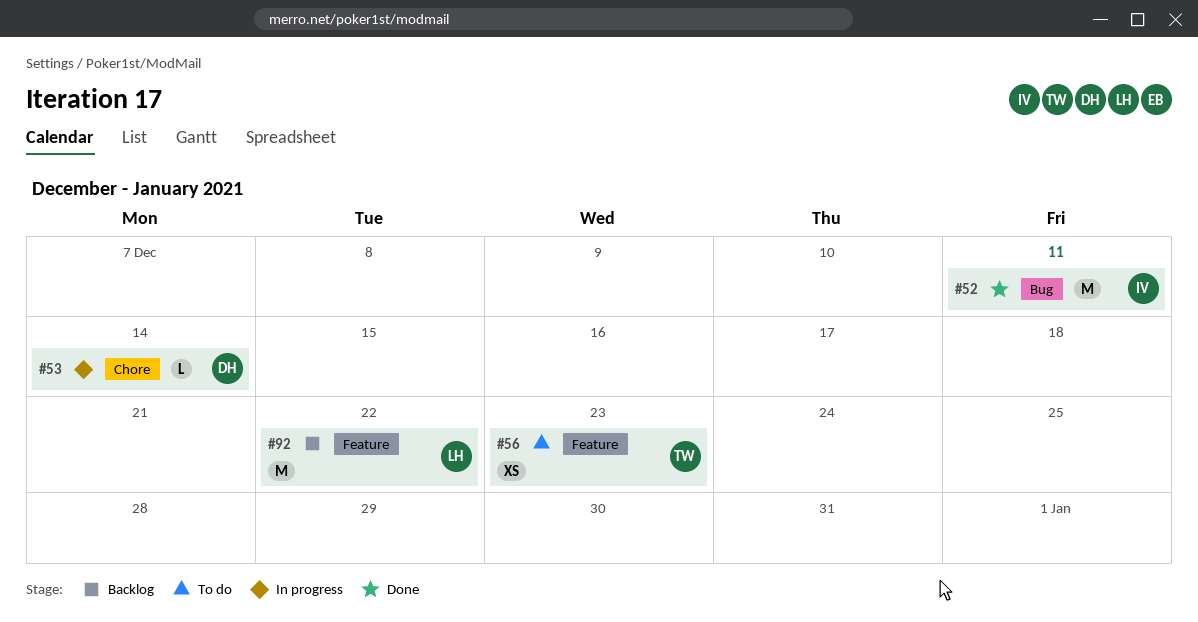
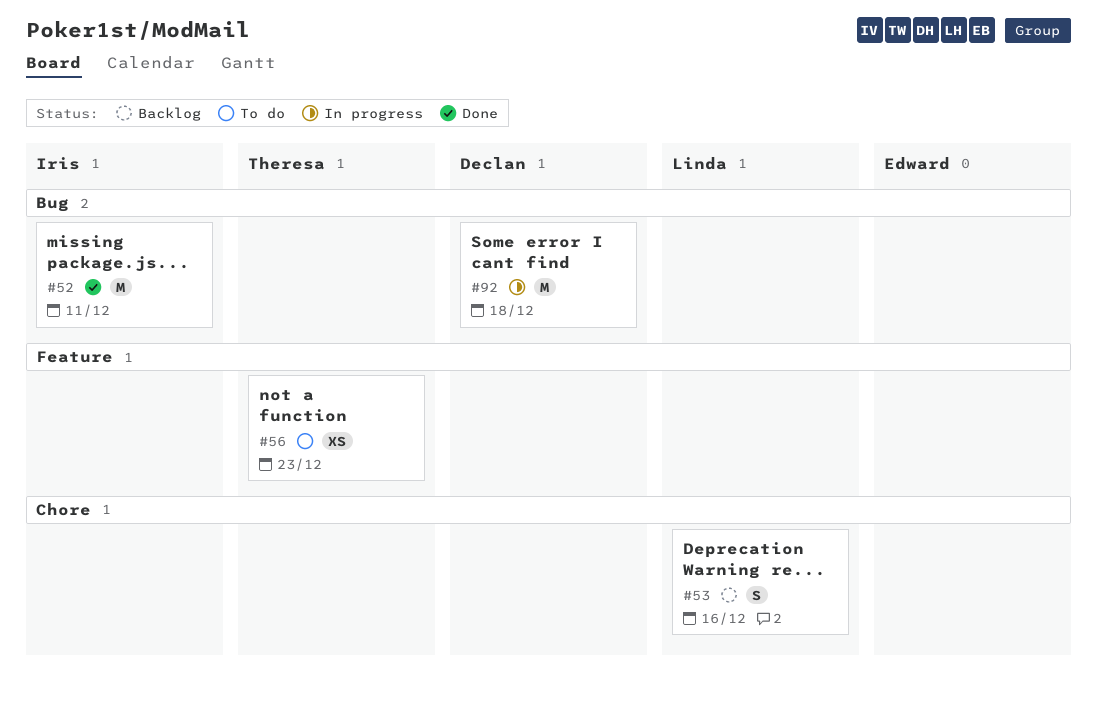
#53, status: In progress -> Backlog
#53, owner: Declan -> Linda
#53, estimate: L -> S
#53, due: Dec 14 -> Dec 16
#92, status: Backlog -> In progress
#92, owner: Linda -> Declan
#92, label: Feature -> Bug
#92, due: Dec 22 -> Dec 18

